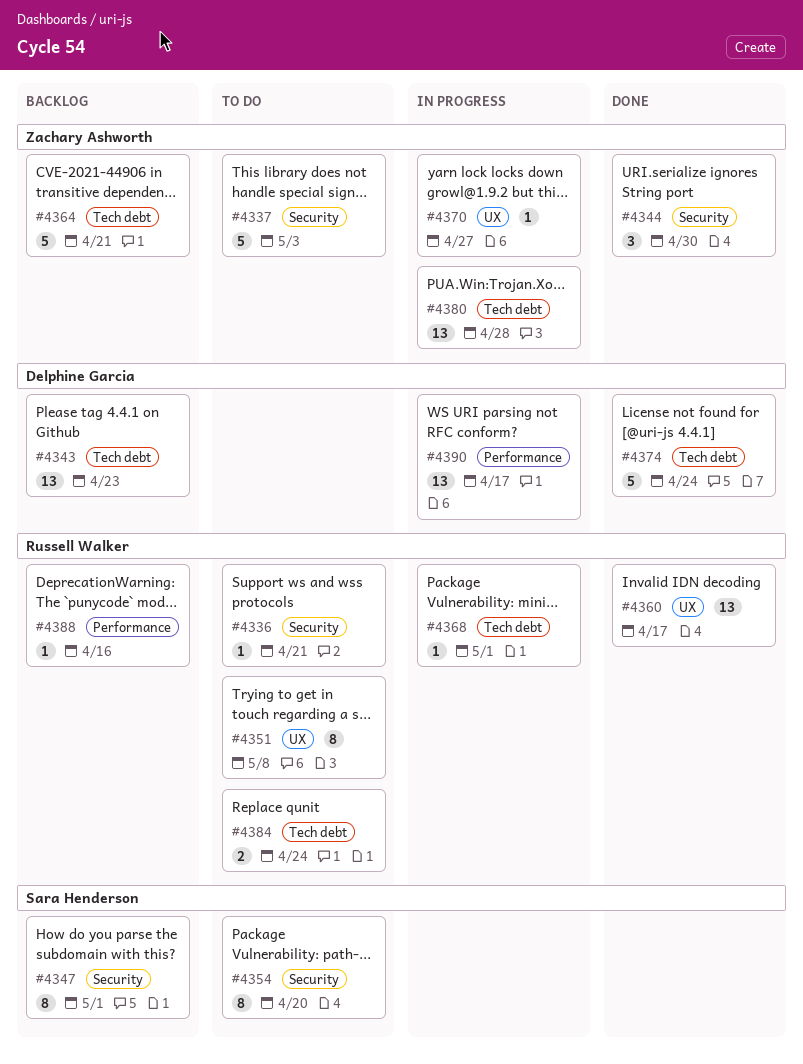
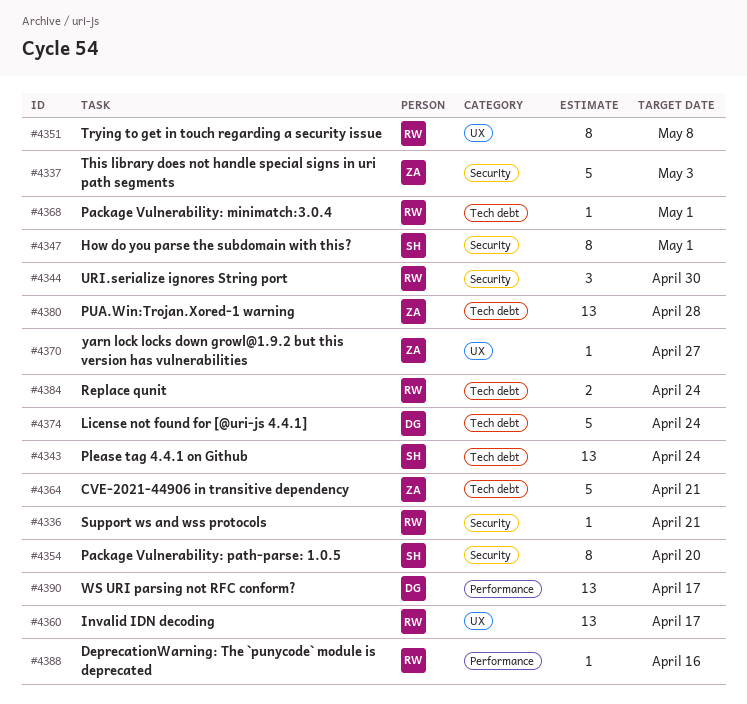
#4343, owner: Delphine Garcia -> Sara Henderson
#4343, due: Apr 23 -> Apr 24
#4344, owner: Zachary Ashworth -> Russell Walker

